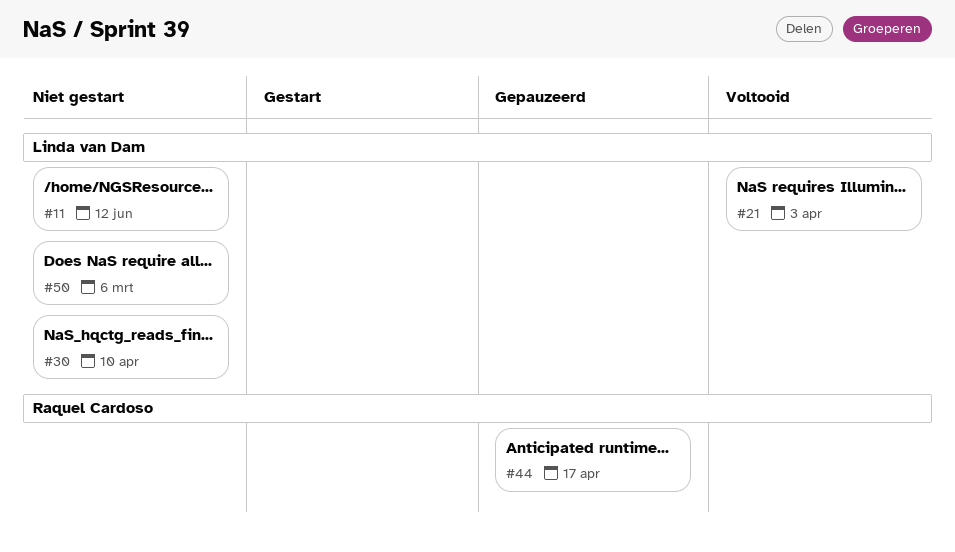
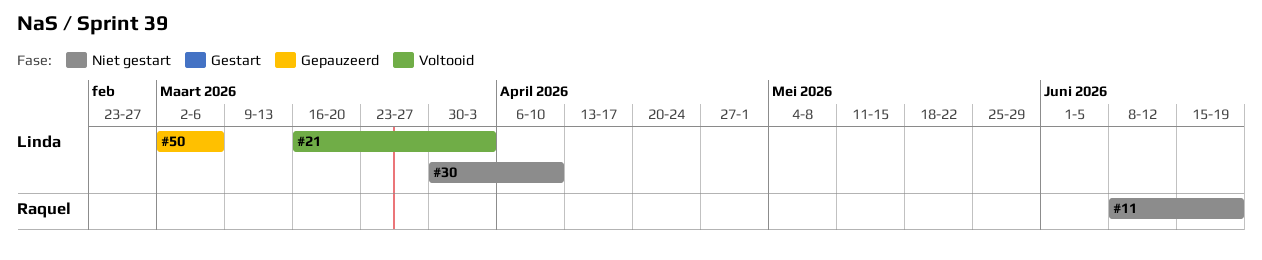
#11, owner: Linda van Dam -> Raquel Cardoso
#11, due: Jun 12 -> Jun 19
#44: present -> none
#50, status: Niet gestart -> Gepauzeerd

